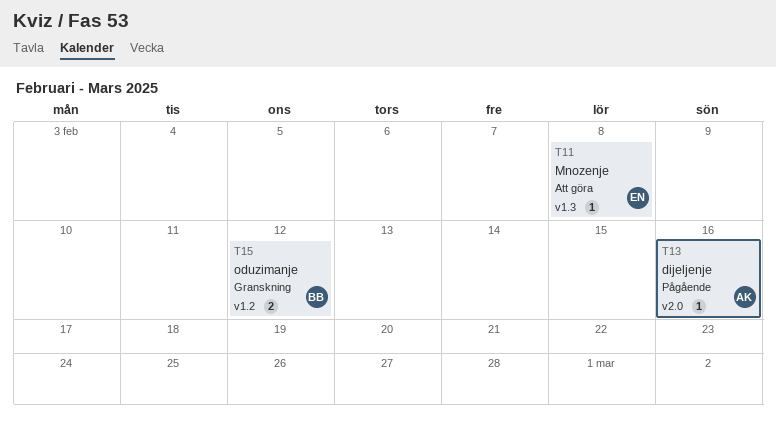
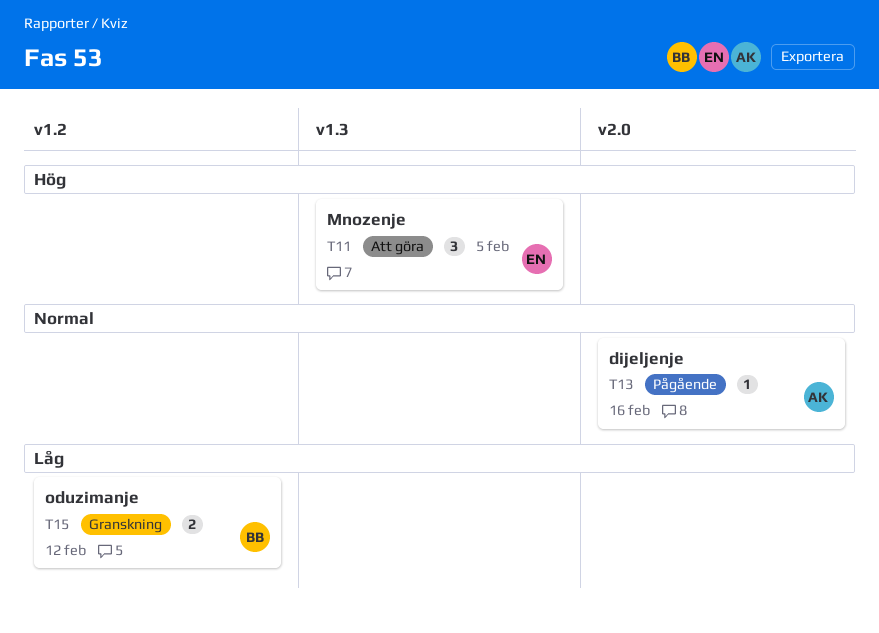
T11, estimate: 1 -> 3
T11, due: Feb 8 -> Feb 5

